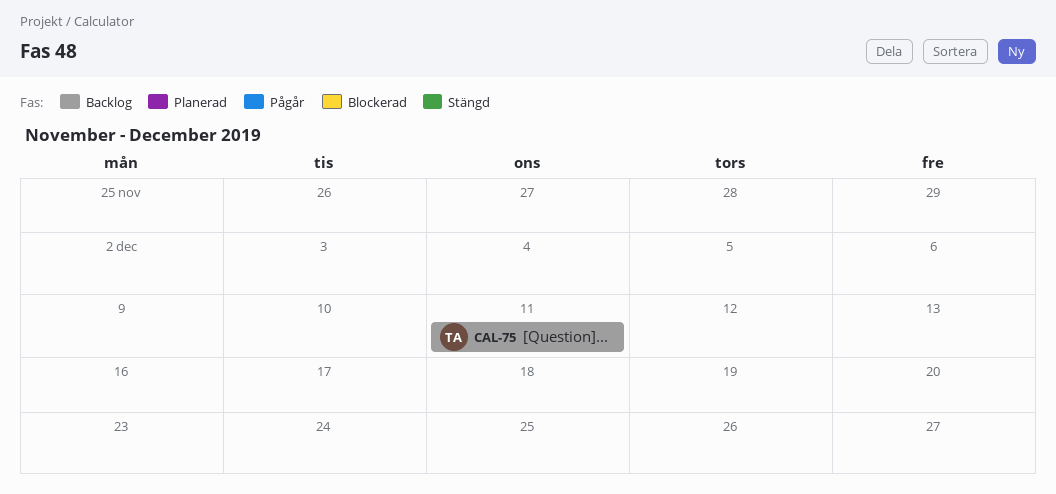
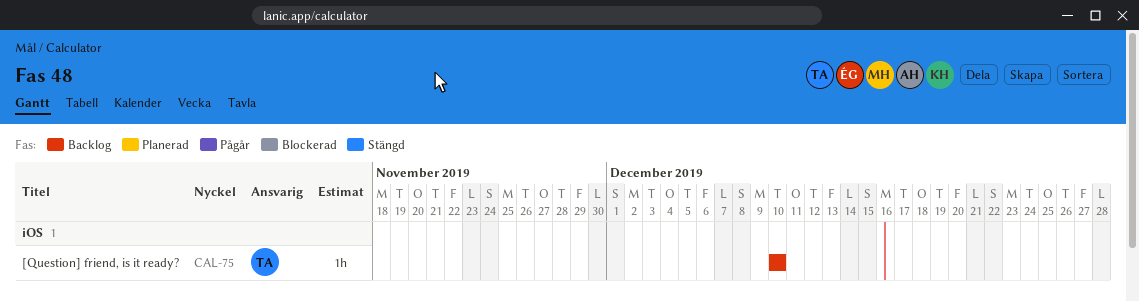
CAL-75, start: Dec 11 -> Dec 10
CAL-75, due: Dec 11 -> Dec 10

